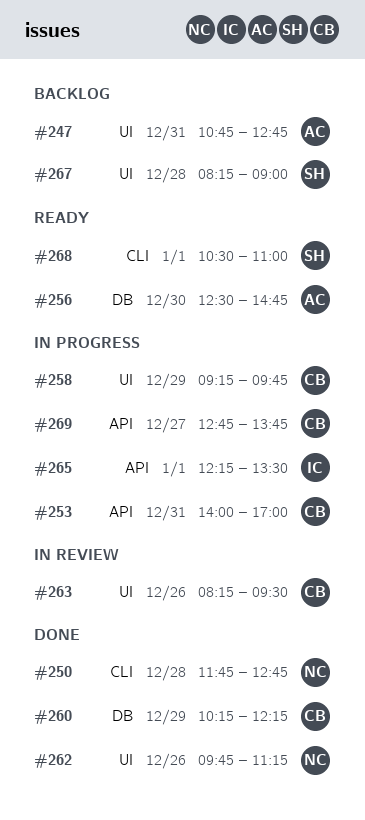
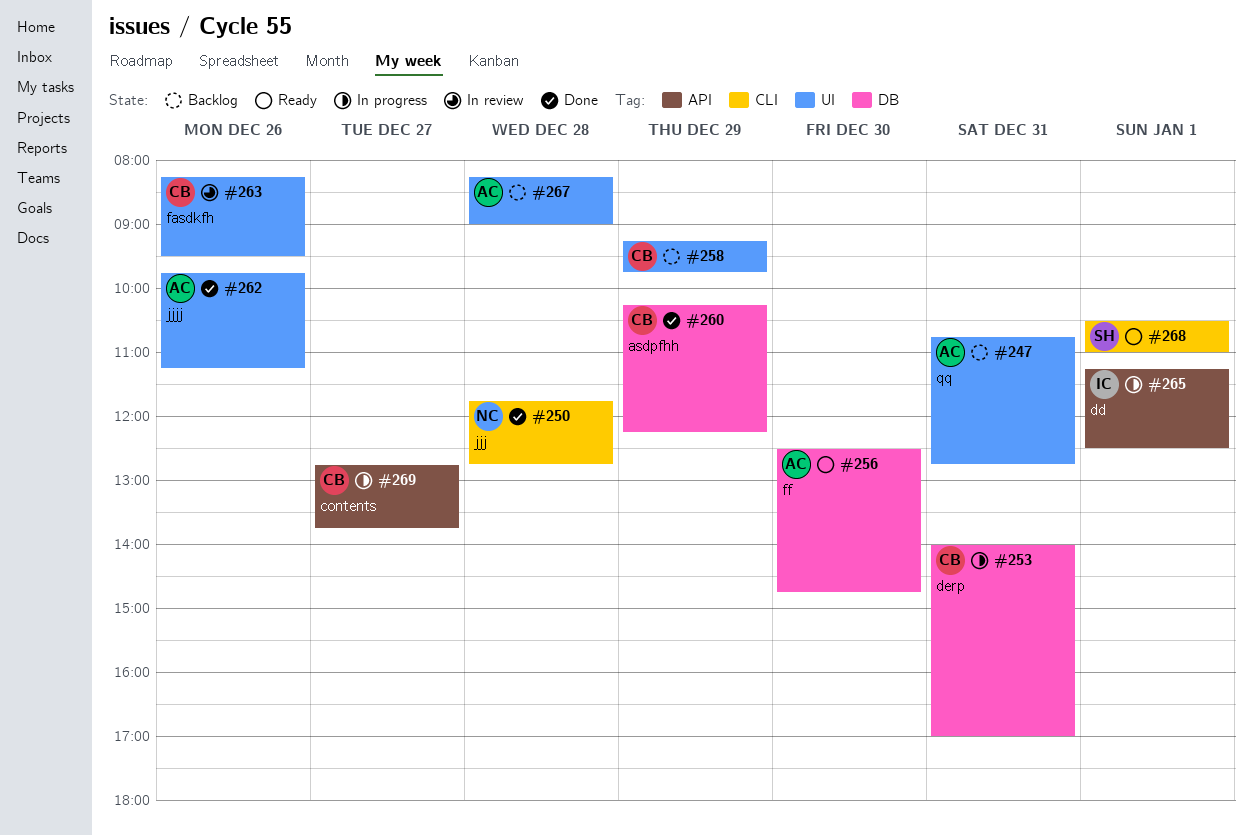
#253, label: API -> DB
#258, status: In progress -> Backlog
#262, owner: NC -> AC
#265, begins: 12:15 -> 11:15
#265, ends: 13:30 -> 12:30
#267, owner: SH -> AC

